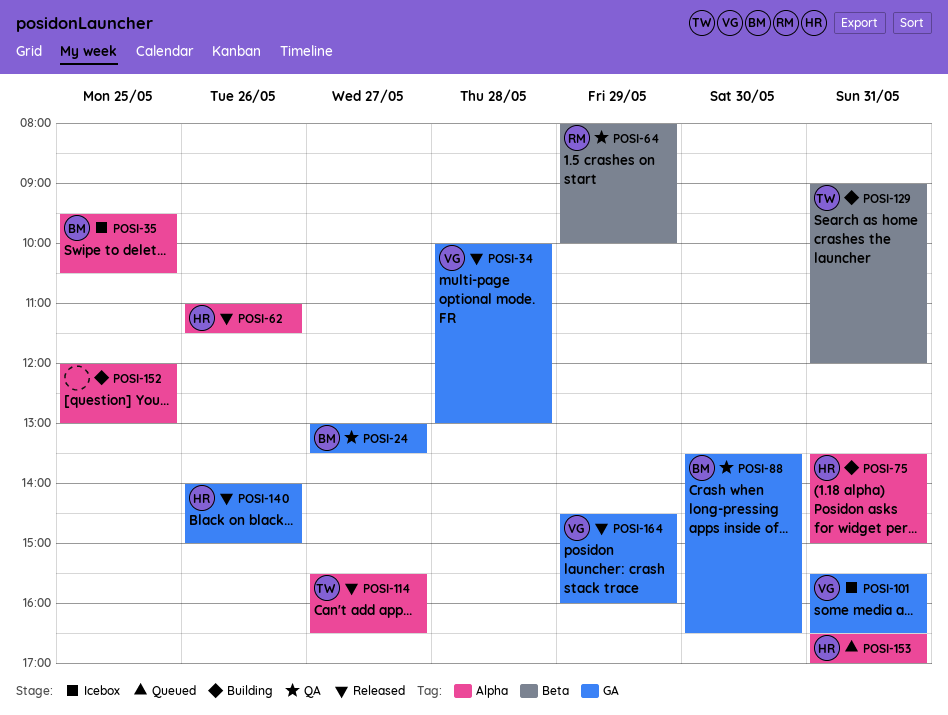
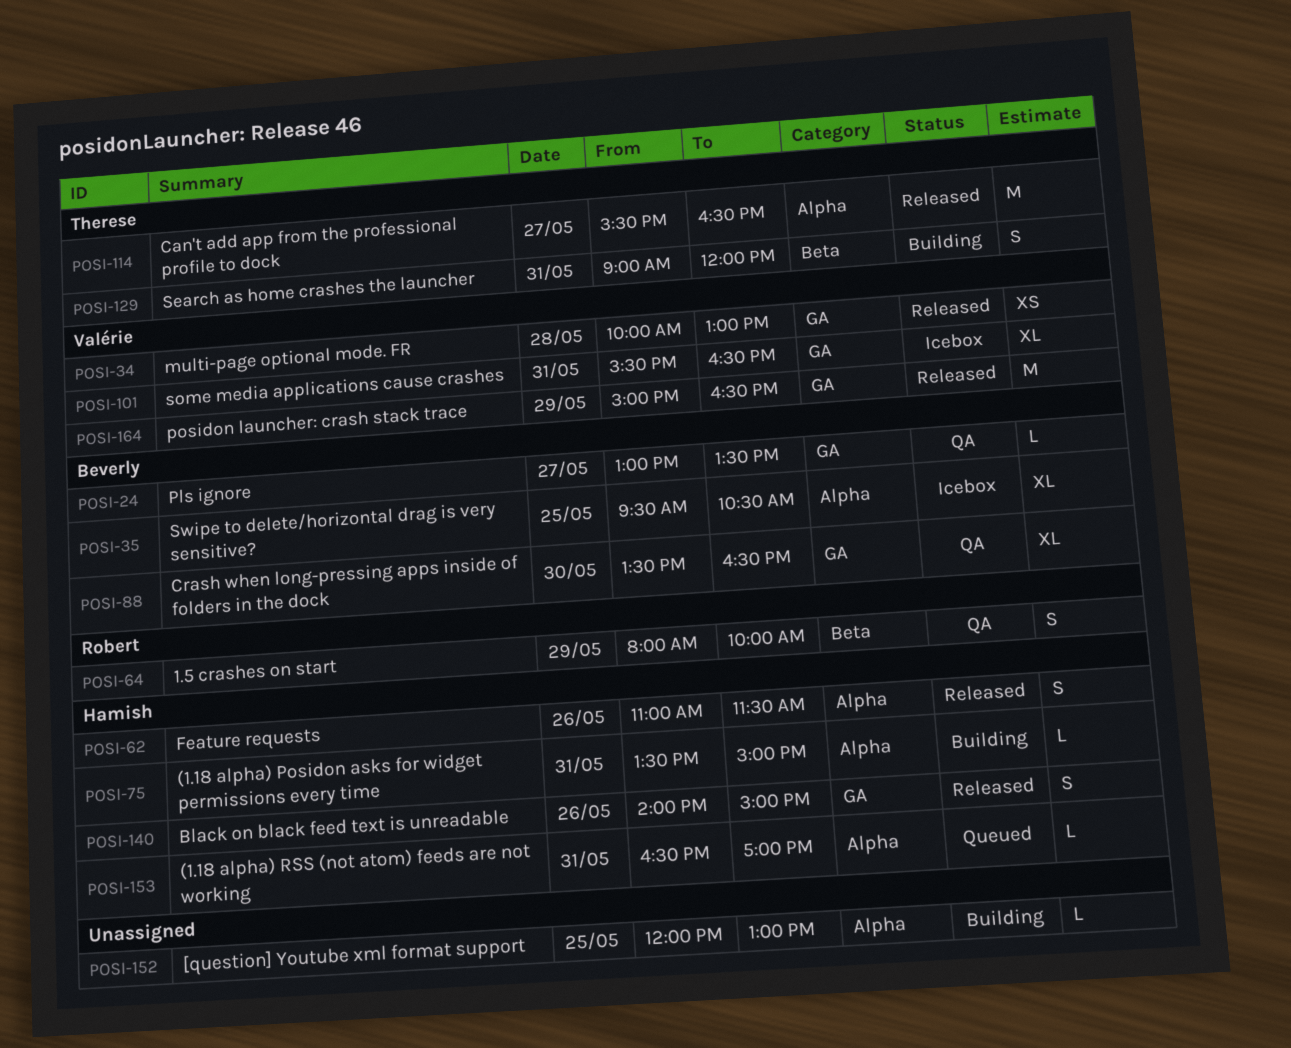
POSI-164, begins: 14:30 -> 15:00
POSI-164, ends: 16:00 -> 16:30

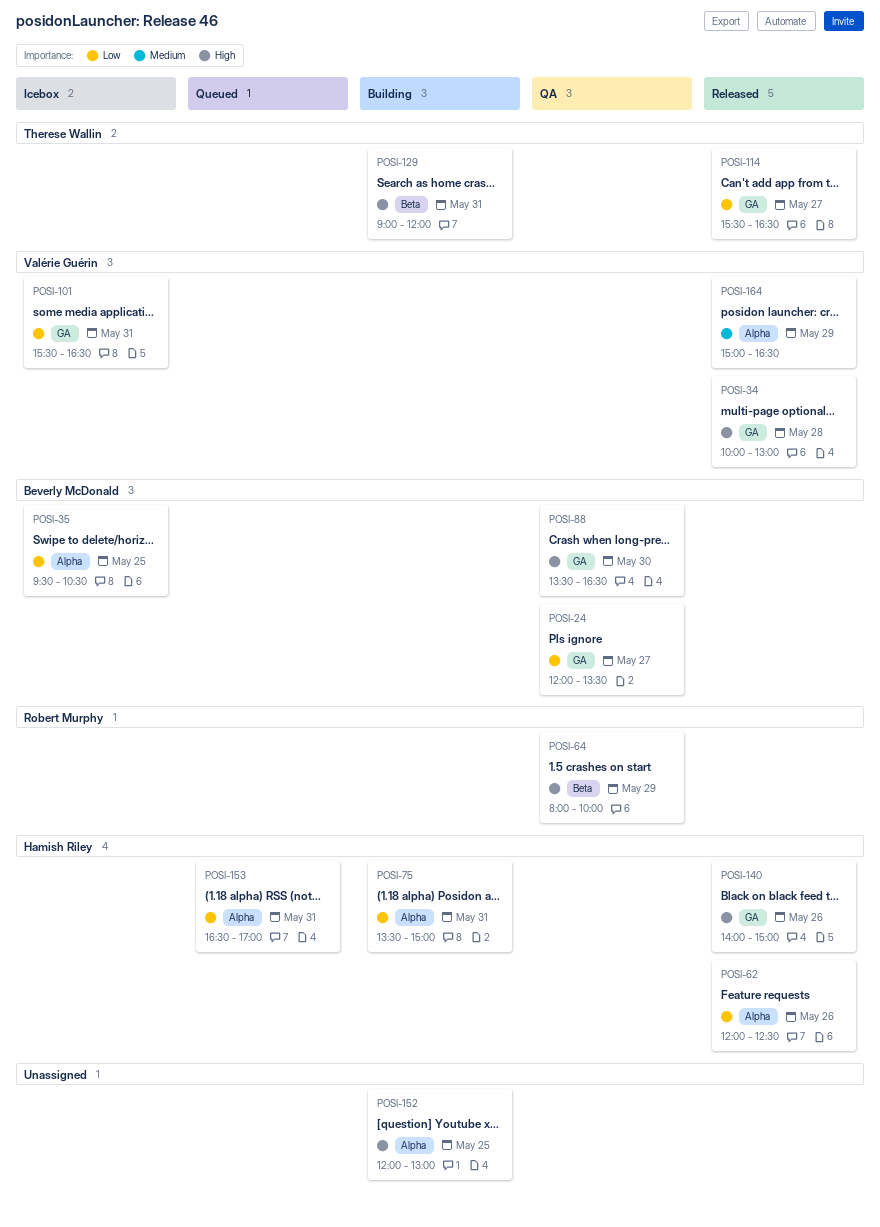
POSI-24, begins: 13:00 -> 12:00
POSI-62, begins: 11:00 -> 12:00
POSI-62, ends: 11:30 -> 12:30
POSI-114, label: Alpha -> GA
POSI-164, label: GA -> Alpha

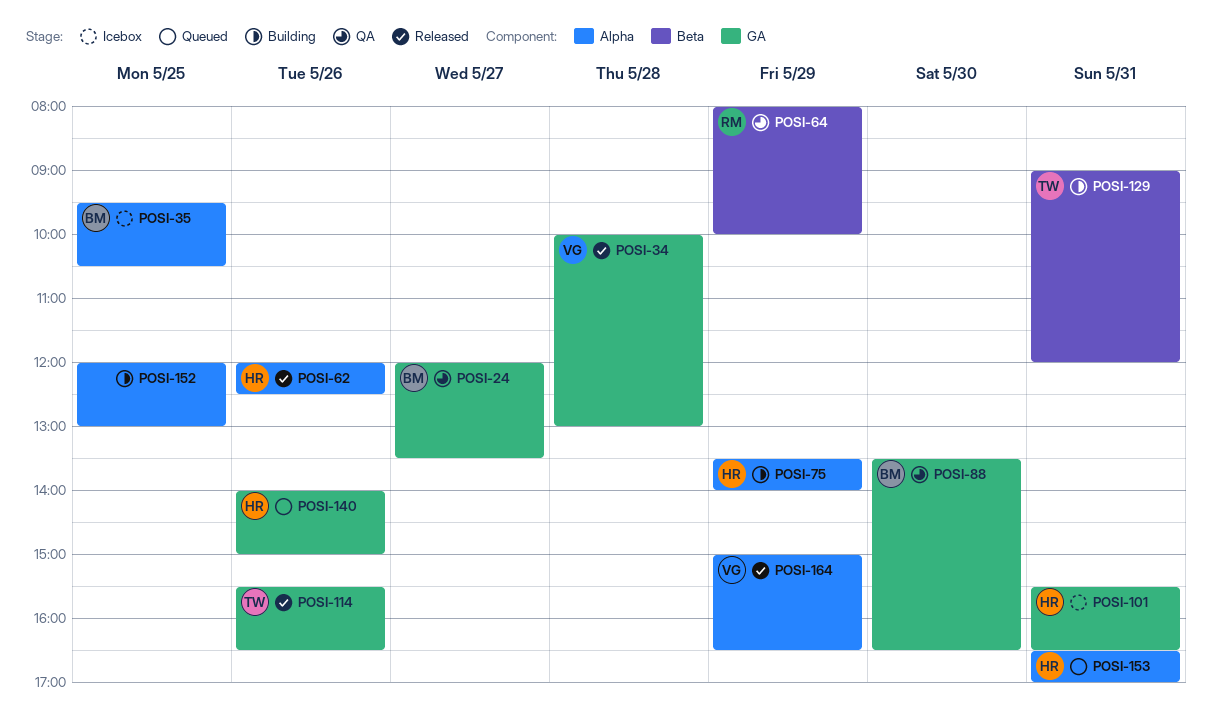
POSI-75, day: May 31 -> May 29
POSI-75, ends: 15:00 -> 14:00
POSI-101, owner: Valérie Guérin -> Hamish Riley
POSI-114, day: May 27 -> May 26
POSI-140, status: Released -> Queued

